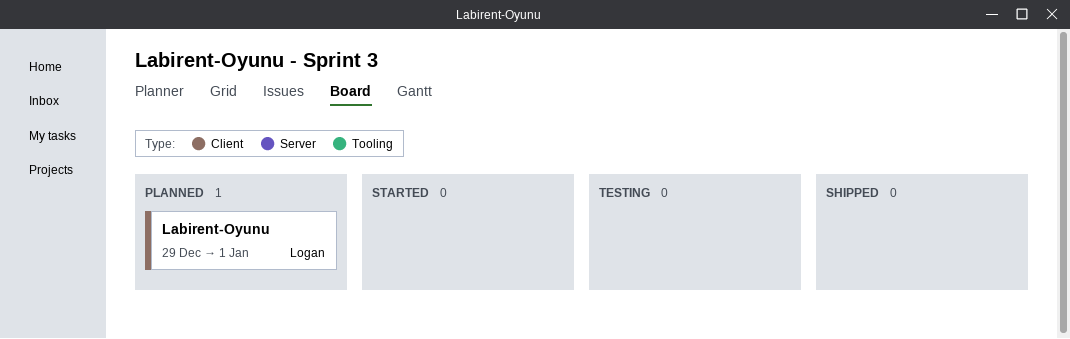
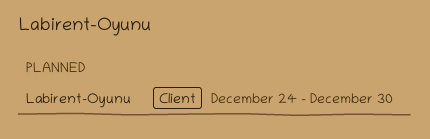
Labirent-Oyunu, start: Dec 29 -> Dec 24
Labirent-Oyunu, due: Jan 1 -> Dec 30

